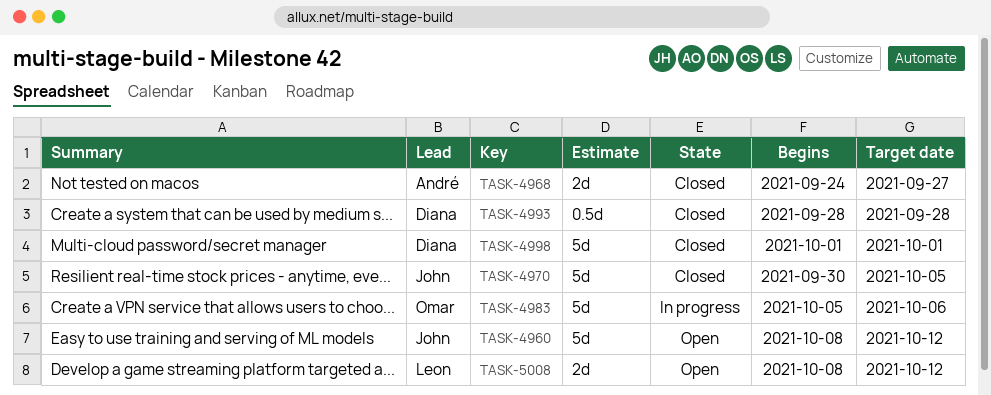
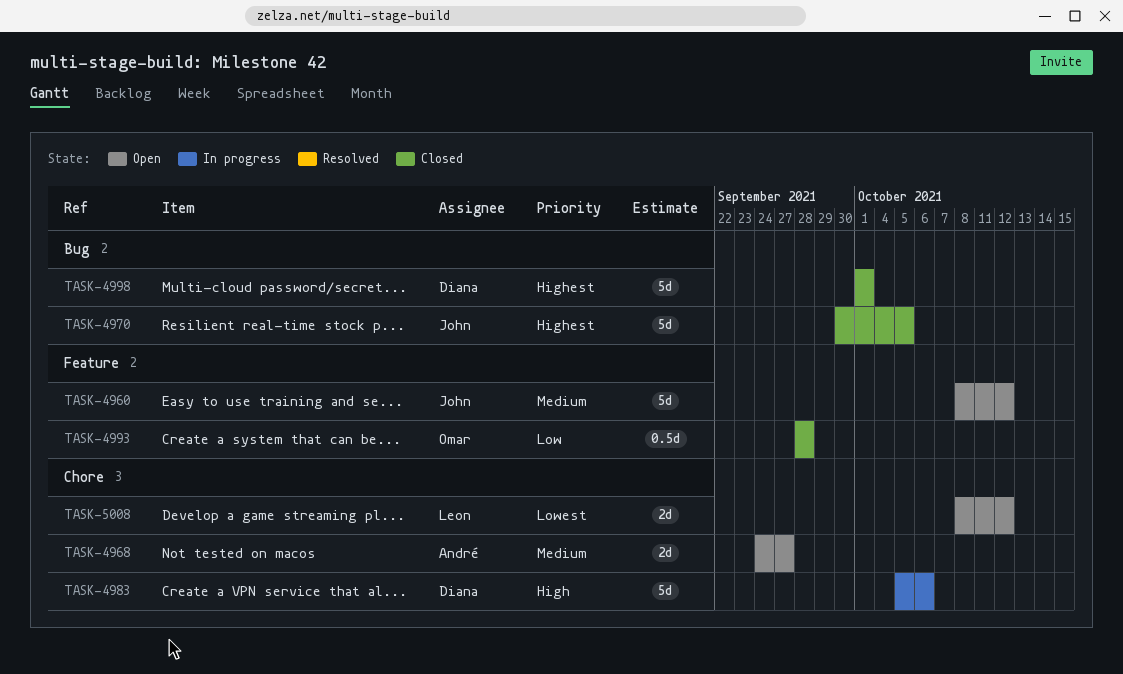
TASK-4968, status: Closed -> Open
TASK-4983, owner: Omar -> Diana
TASK-4993, owner: Diana -> Omar

